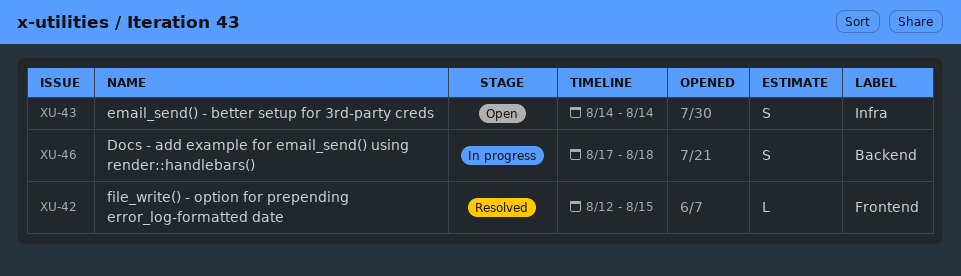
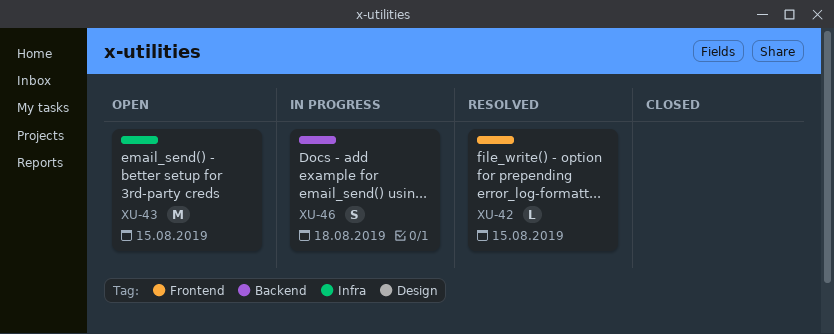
XU-43, estimate: S -> M
XU-43, due: Aug 14 -> Aug 15

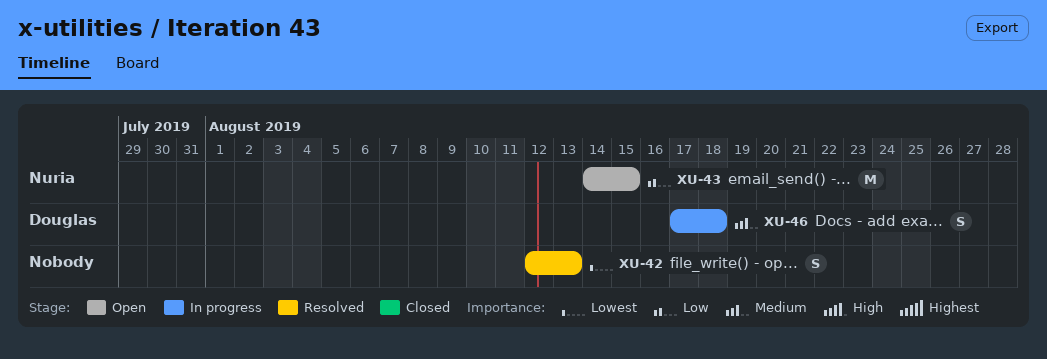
XU-42, estimate: L -> S
XU-42, due: Aug 15 -> Aug 13

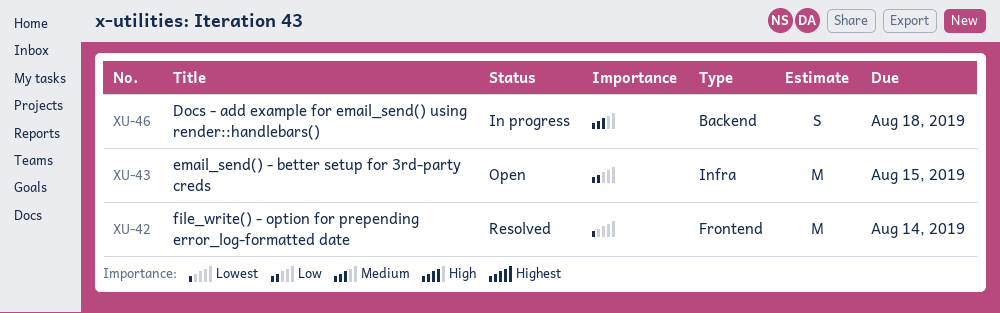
XU-42, estimate: S -> M
XU-42, due: Aug 13 -> Aug 14

